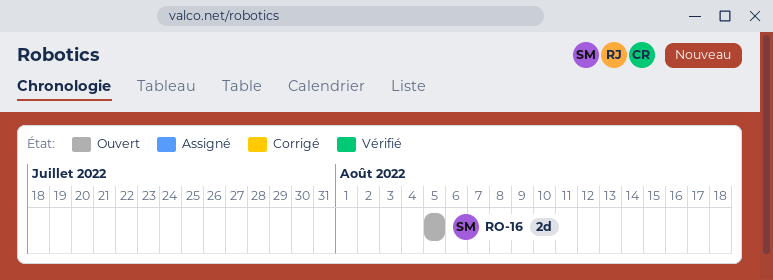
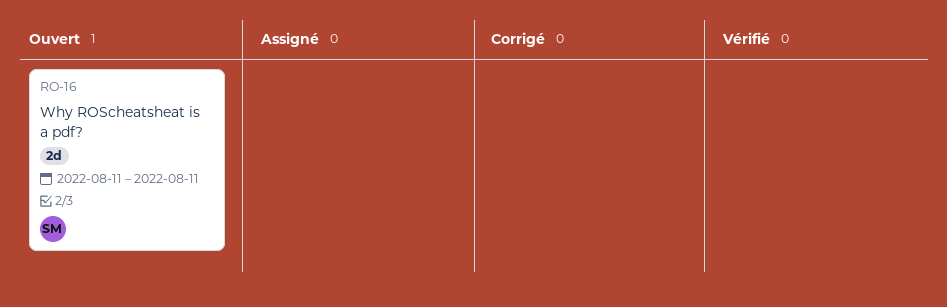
RO-16, start: Aug 5 -> Aug 11
RO-16, due: Aug 5 -> Aug 11

